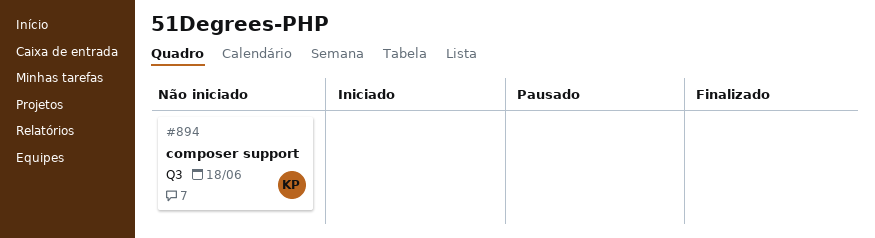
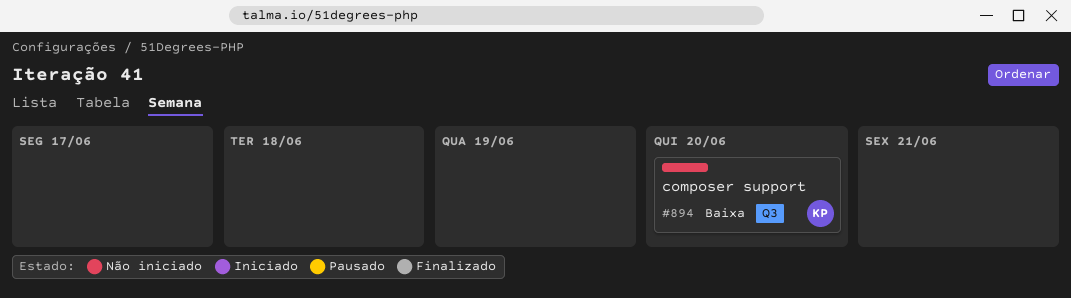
#894, due: Jun 18 -> Jun 20

